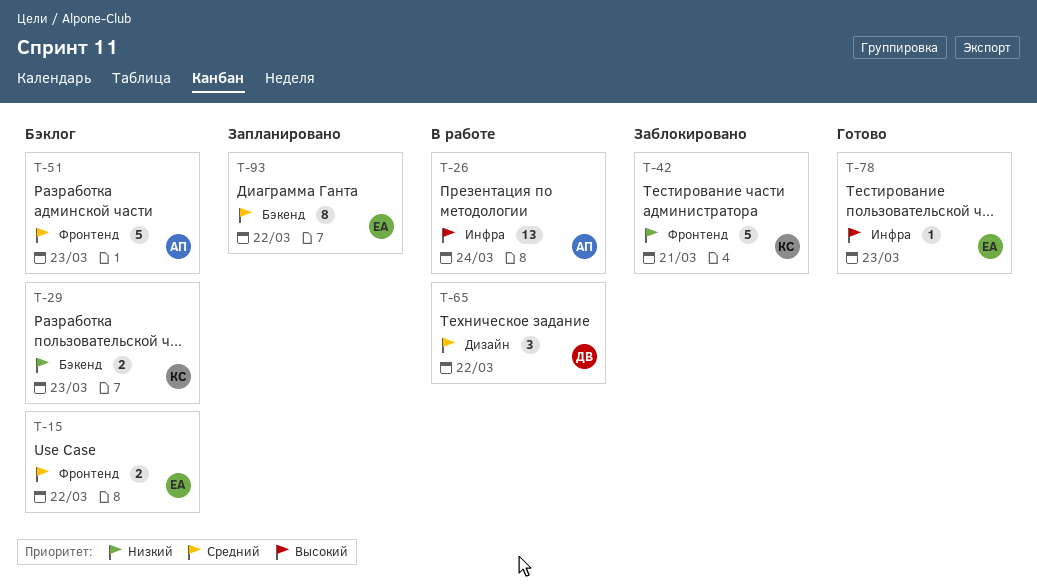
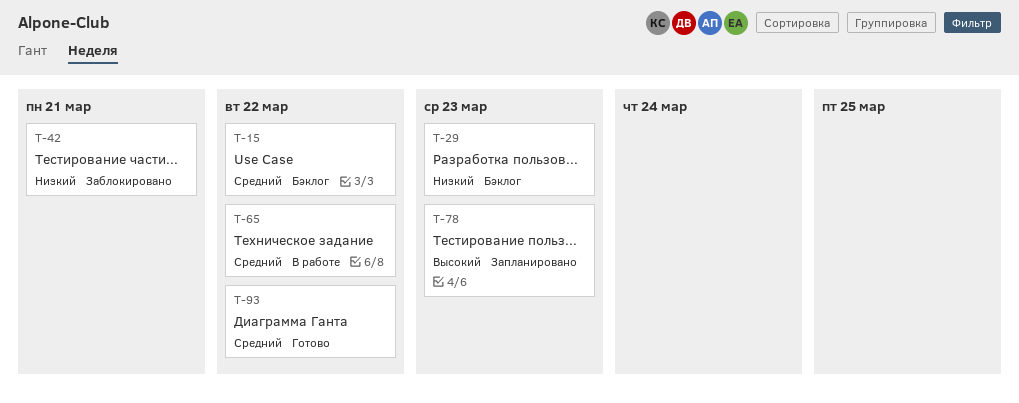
T-26: present -> none
T-51: present -> none
T-78, status: Готово -> Запланировано
T-93, status: Запланировано -> Готово

